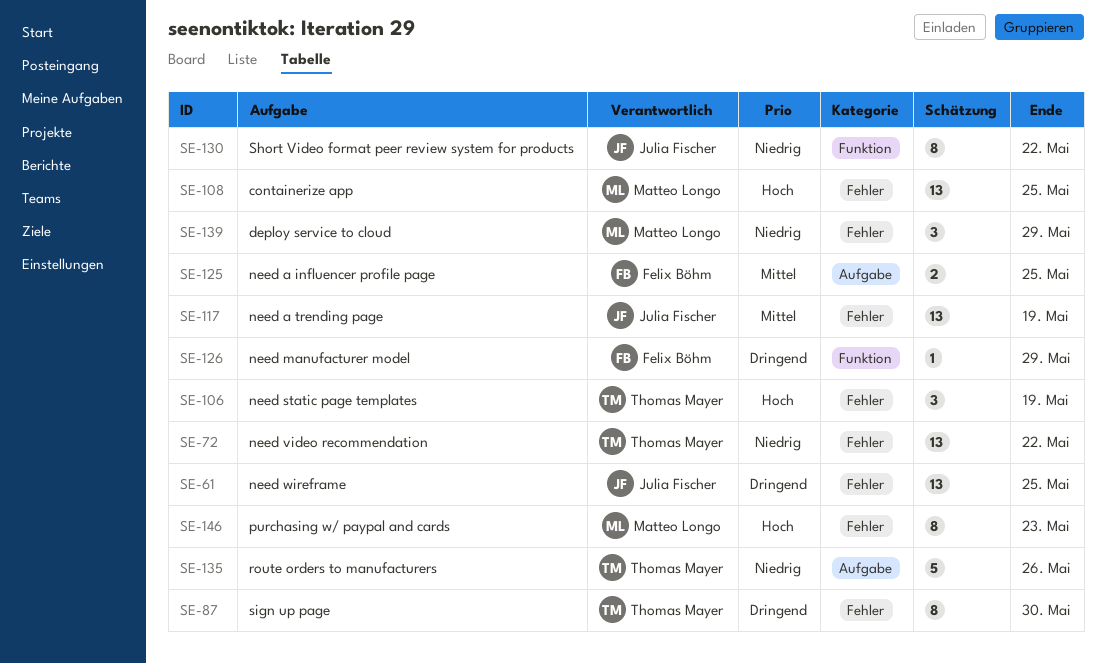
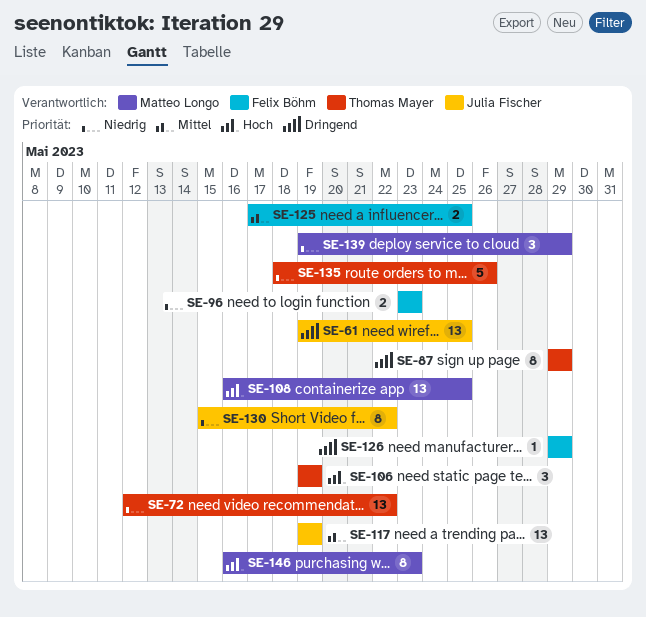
SE-87, due: May 30 -> May 29
SE-96: none -> present

